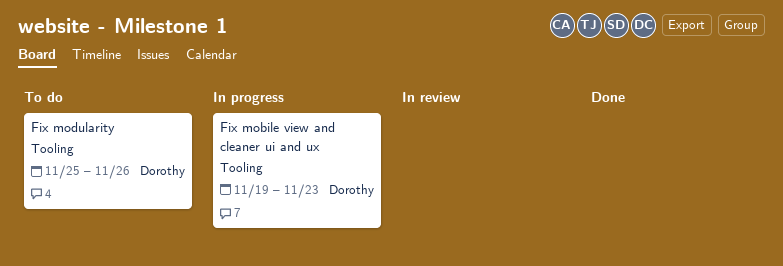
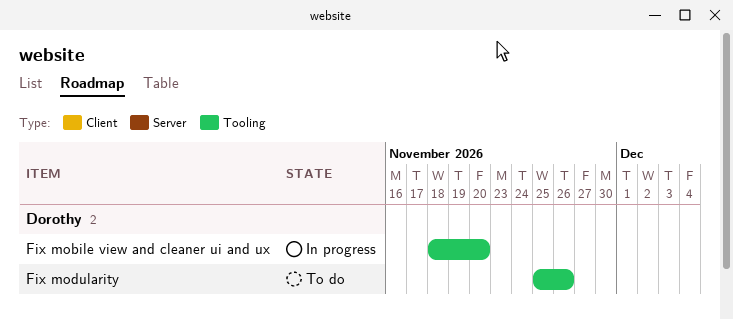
Fix mobile view and cleaner ui and ux, start: Nov 19 -> Nov 18
Fix mobile view and cleaner ui and ux, due: Nov 23 -> Nov 20

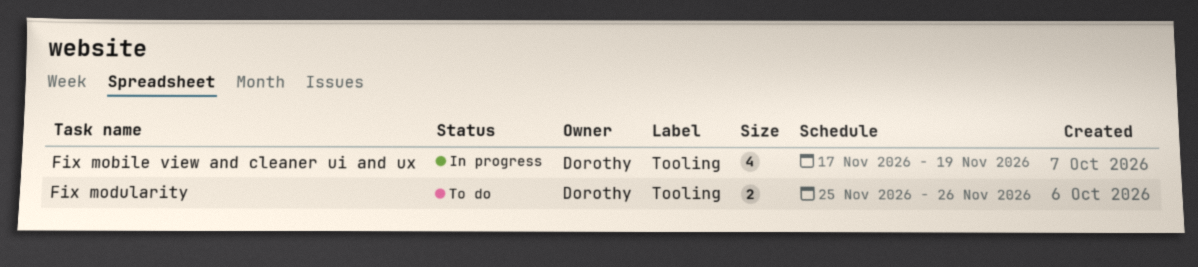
Fix mobile view and cleaner ui and ux, start: Nov 18 -> Nov 17
Fix mobile view and cleaner ui and ux, due: Nov 20 -> Nov 19

